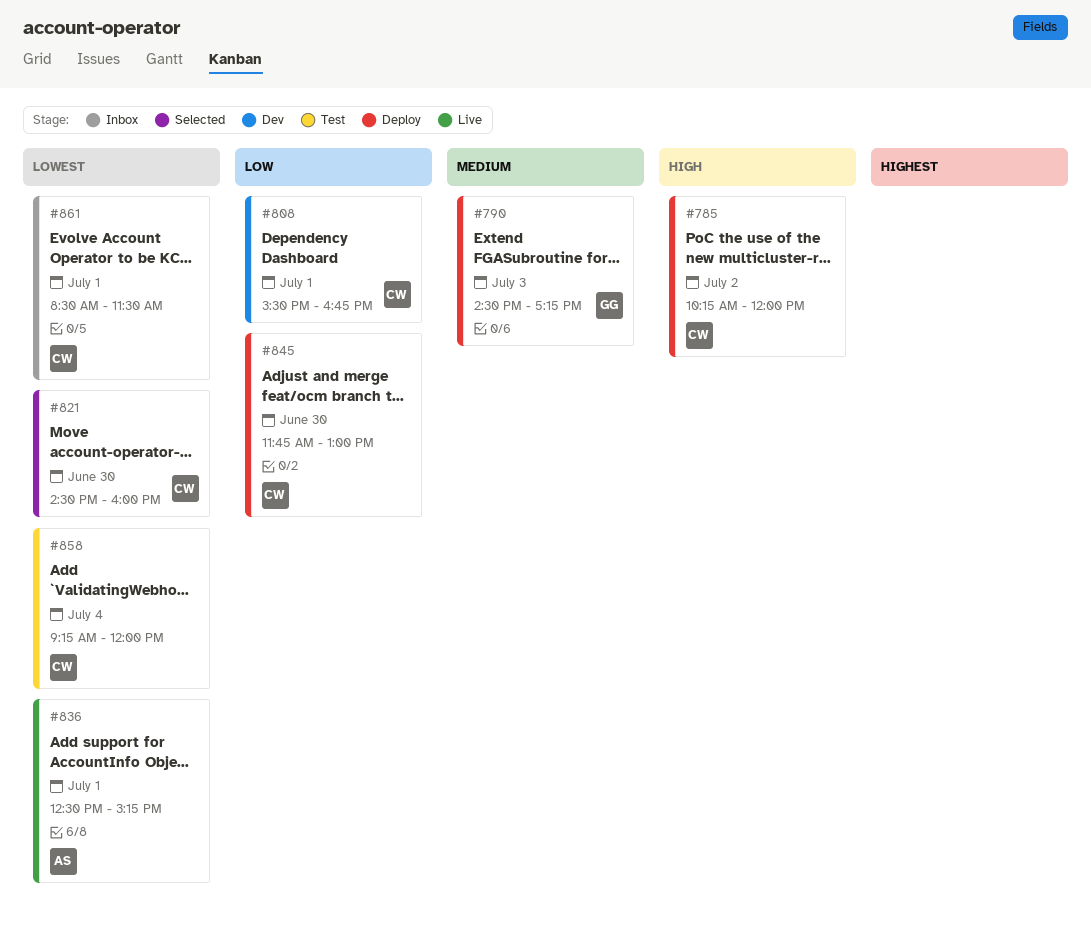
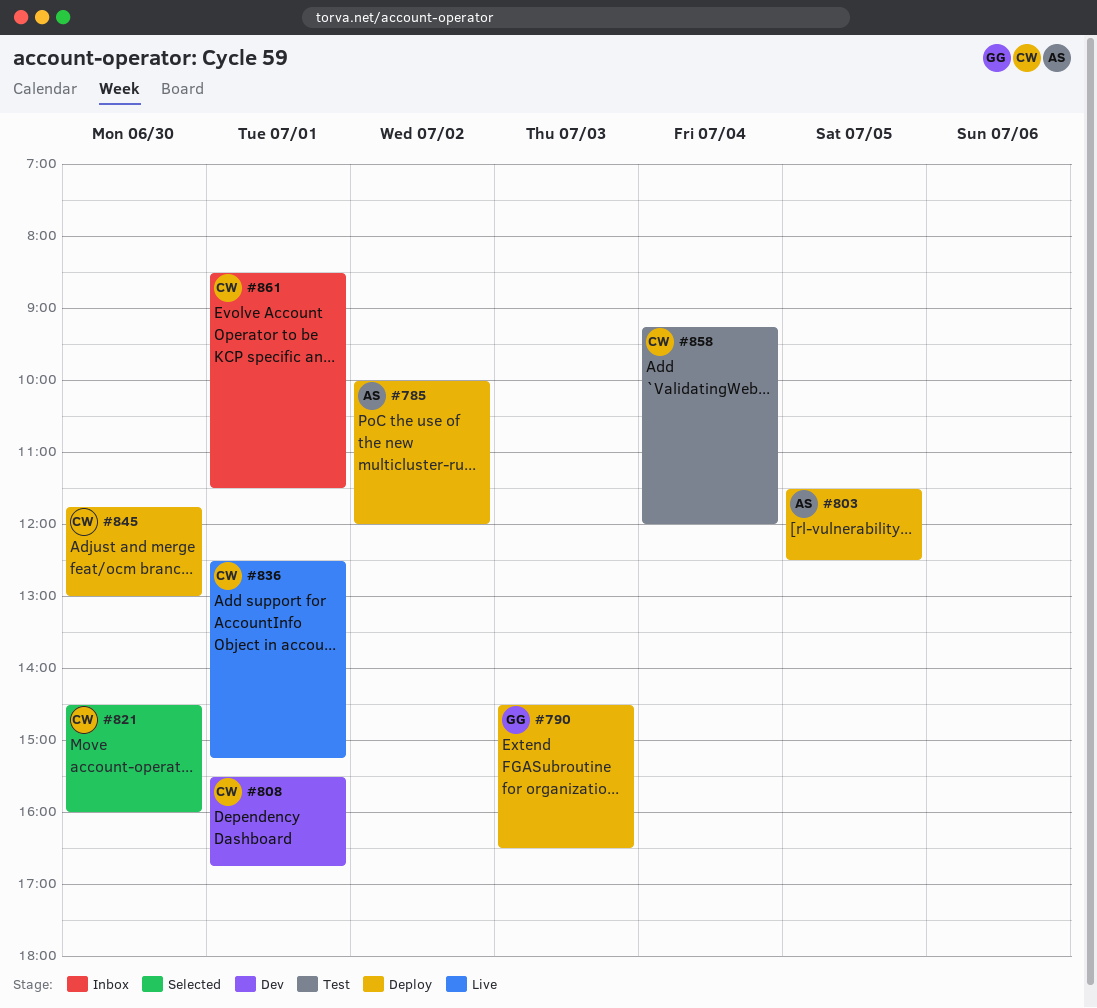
#785, owner: CW -> AS
#785, begins: 10:15 -> 10:00
#790, ends: 17:15 -> 16:30
#803: none -> present
#836, owner: AS -> CW

